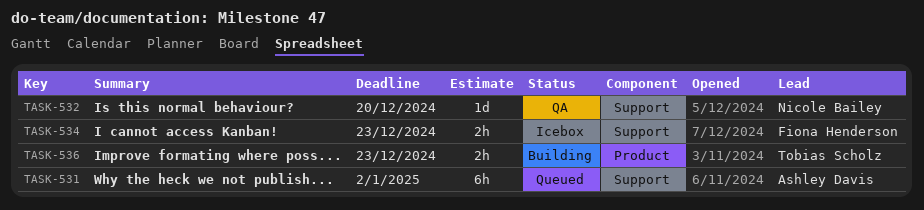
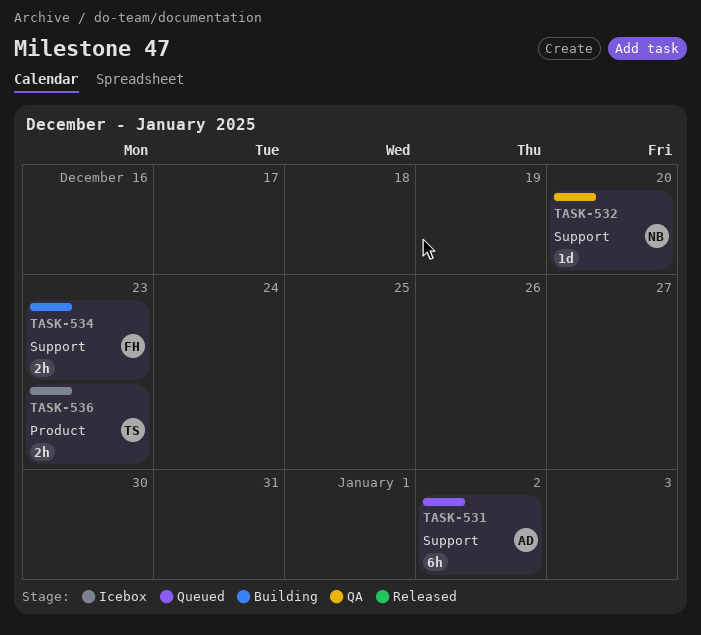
TASK-534, status: Icebox -> Building
TASK-536, status: Building -> Icebox

